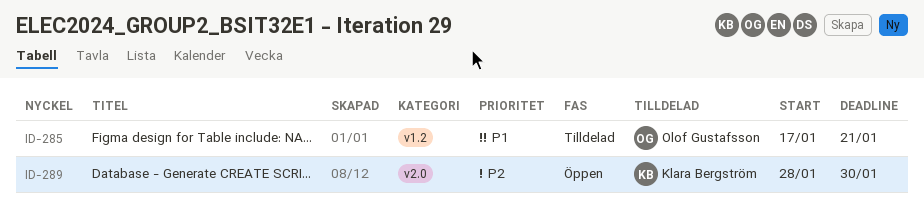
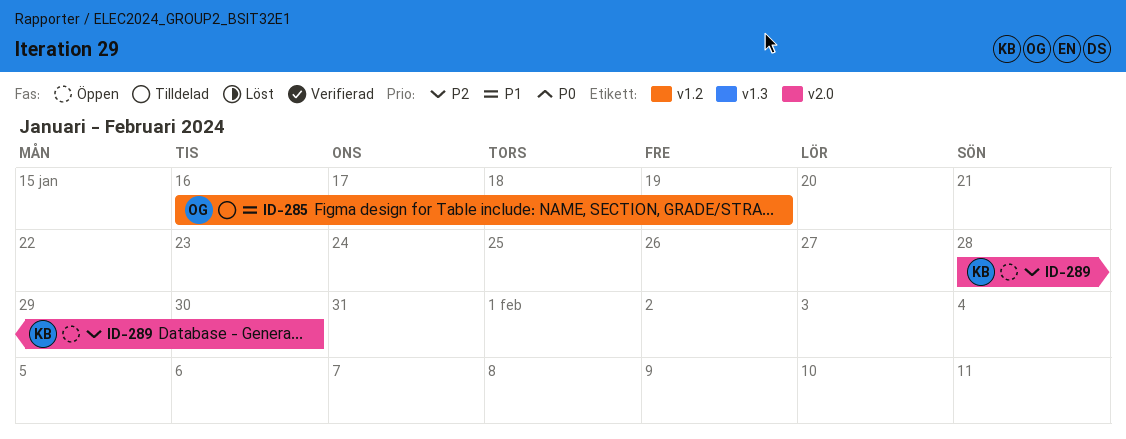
ID-285, start: Jan 17 -> Jan 16
ID-285, due: Jan 21 -> Jan 19

